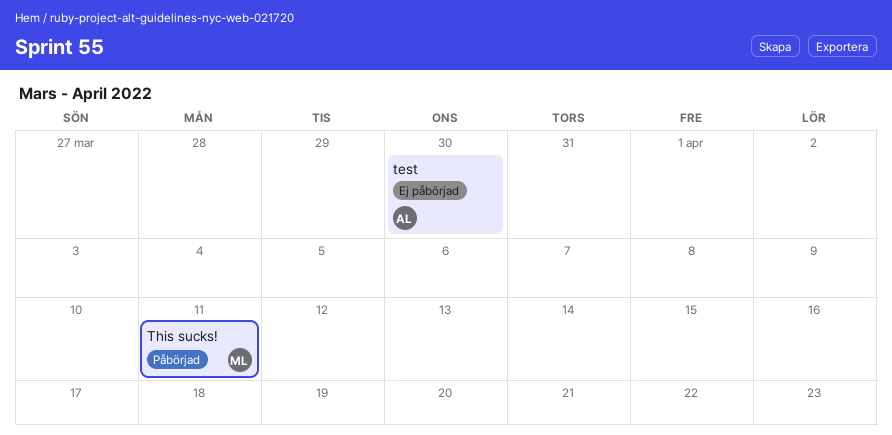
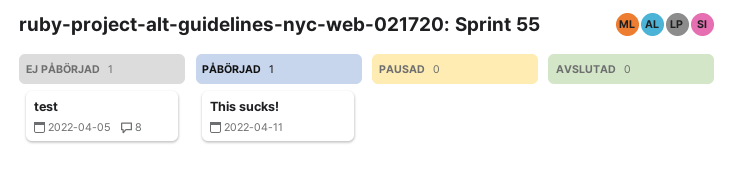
test, due: Mar 30 -> Apr 5

